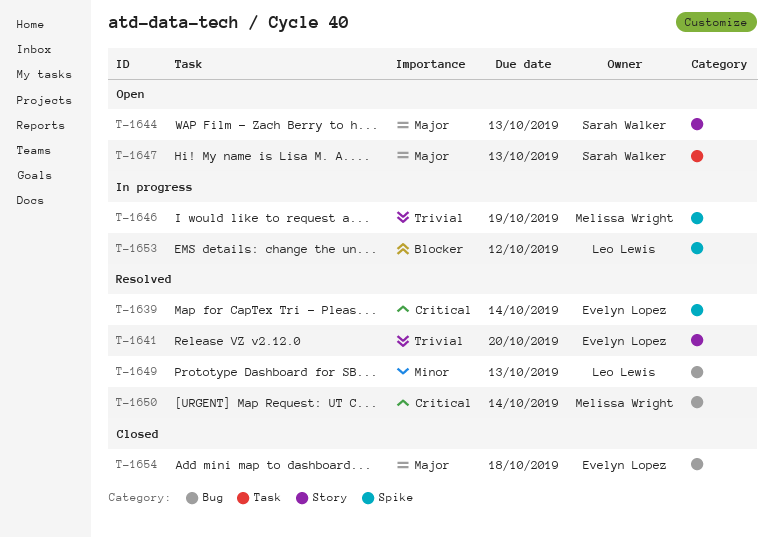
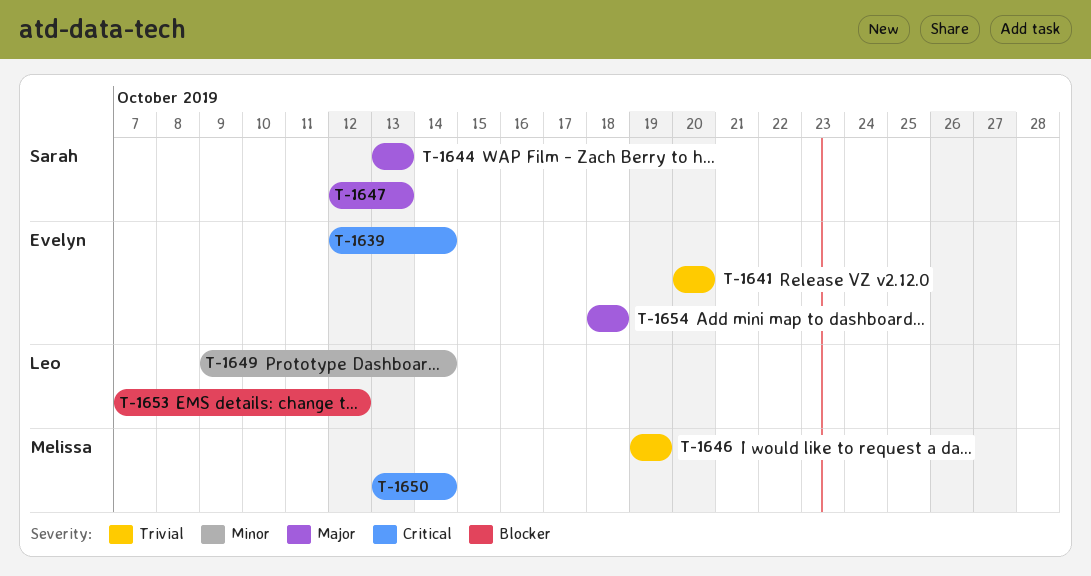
T-1649, due: Oct 13 -> Oct 14

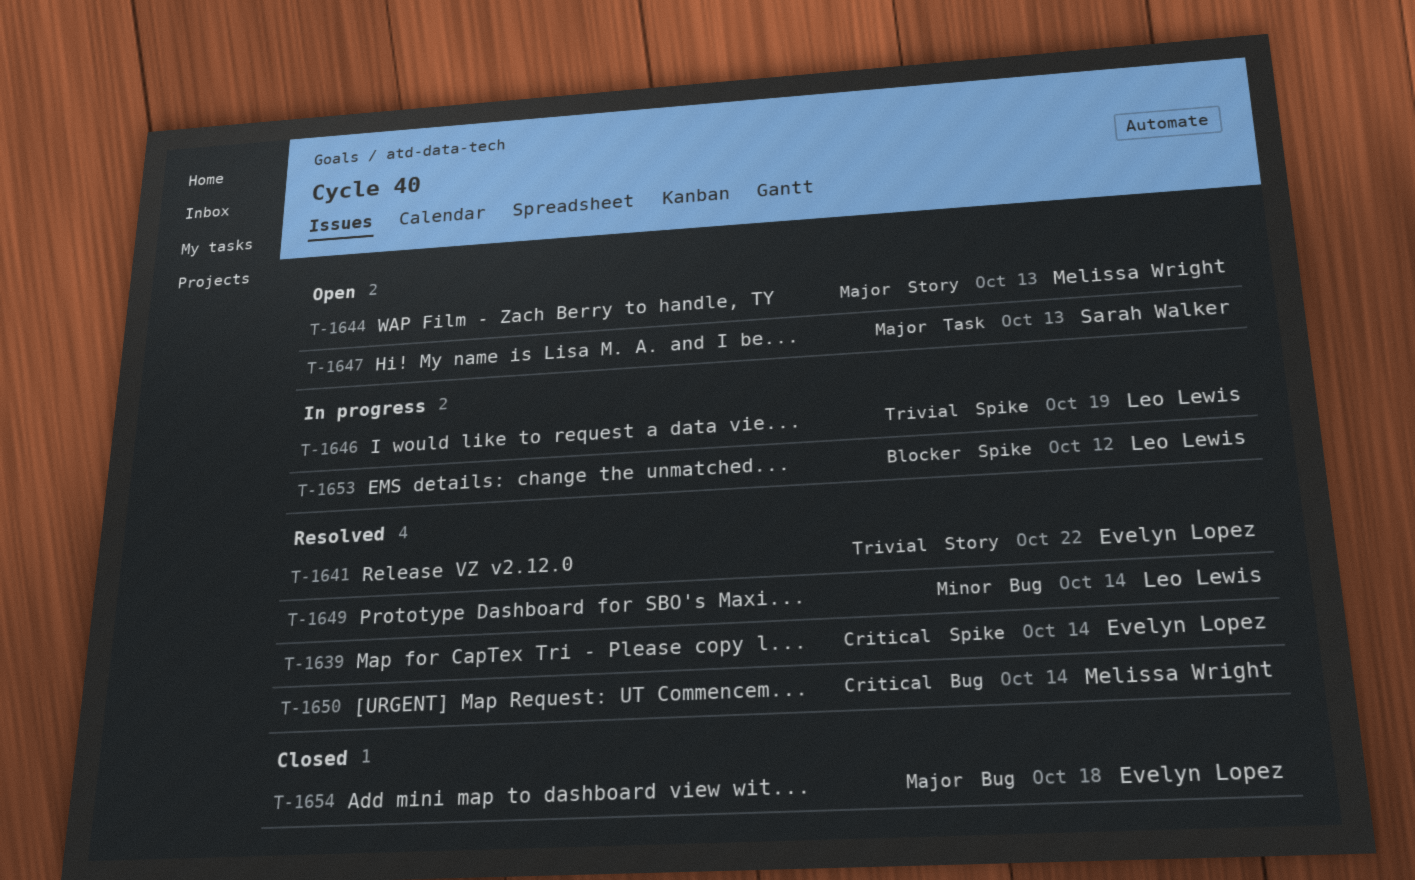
T-1641, due: Oct 20 -> Oct 22
T-1644, owner: Sarah Walker -> Melissa Wright
T-1646, owner: Melissa Wright -> Leo Lewis

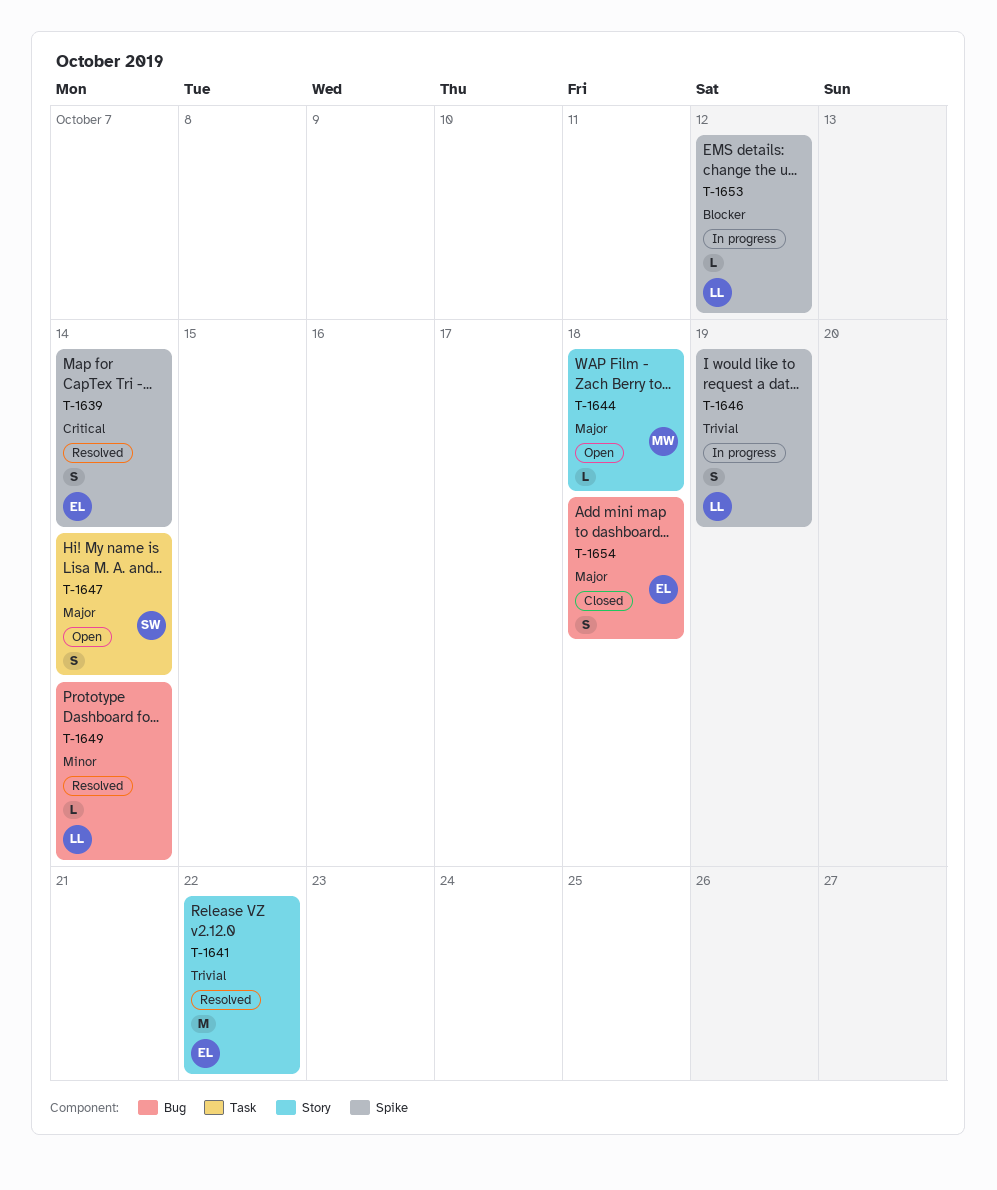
T-1644, due: Oct 13 -> Oct 18
T-1647, due: Oct 13 -> Oct 14
T-1650: present -> none

